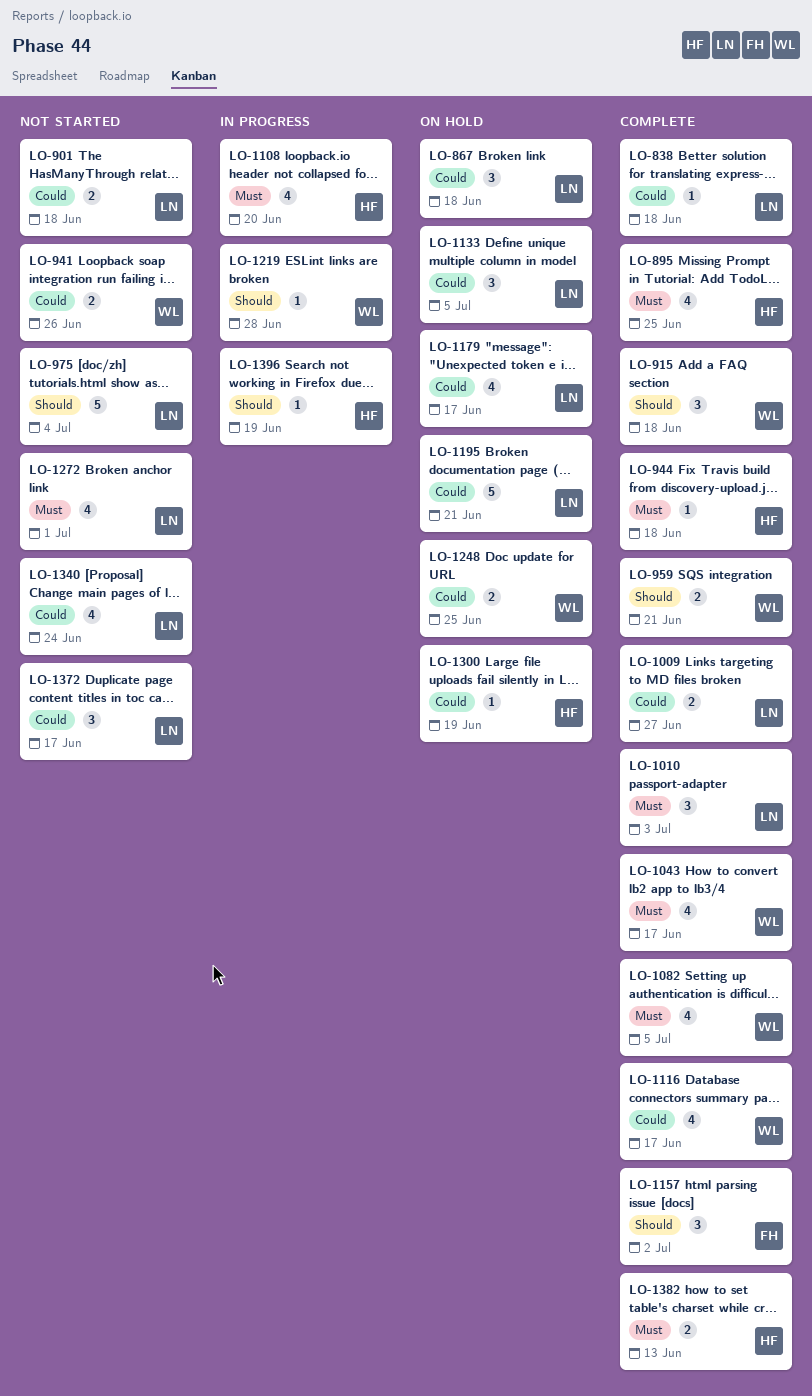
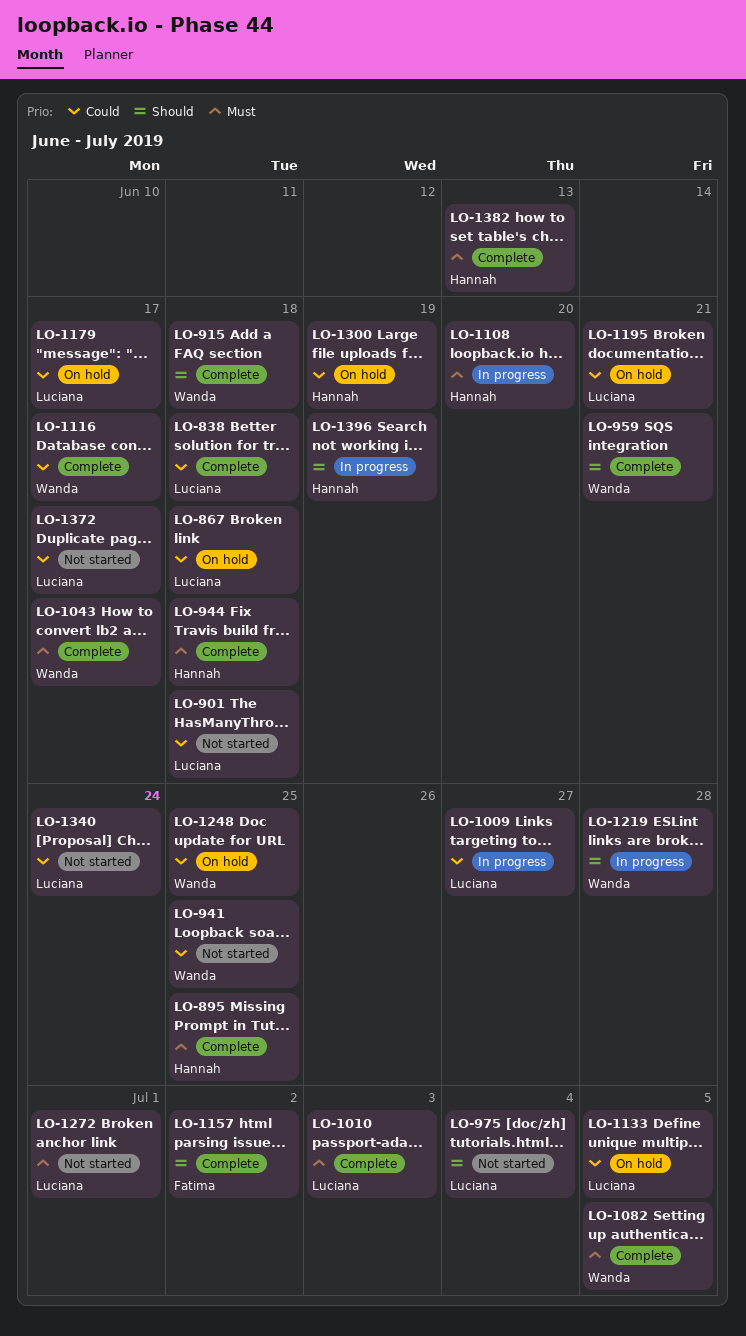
LO-941, due: Jun 26 -> Jun 25
LO-1009, status: Complete -> In progress

